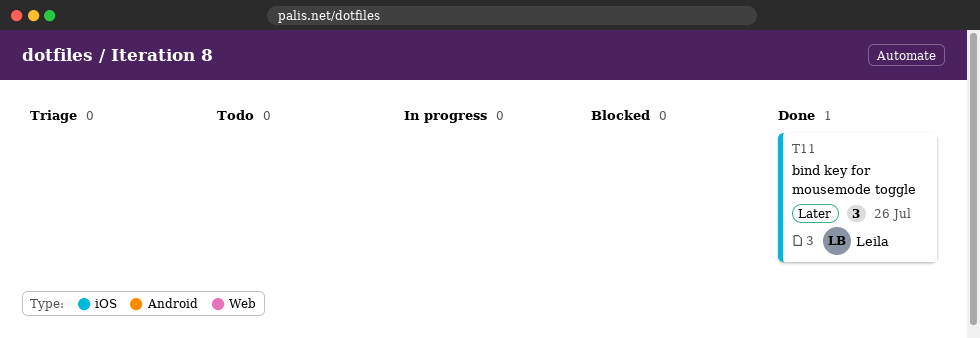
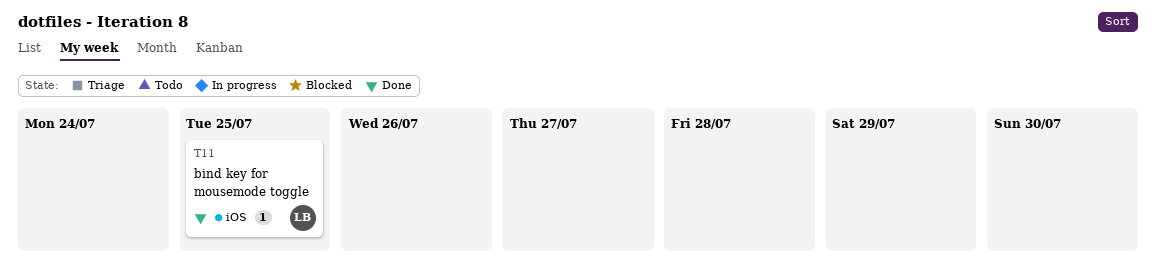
T11, estimate: 3 -> 1
T11, due: Jul 26 -> Jul 25

